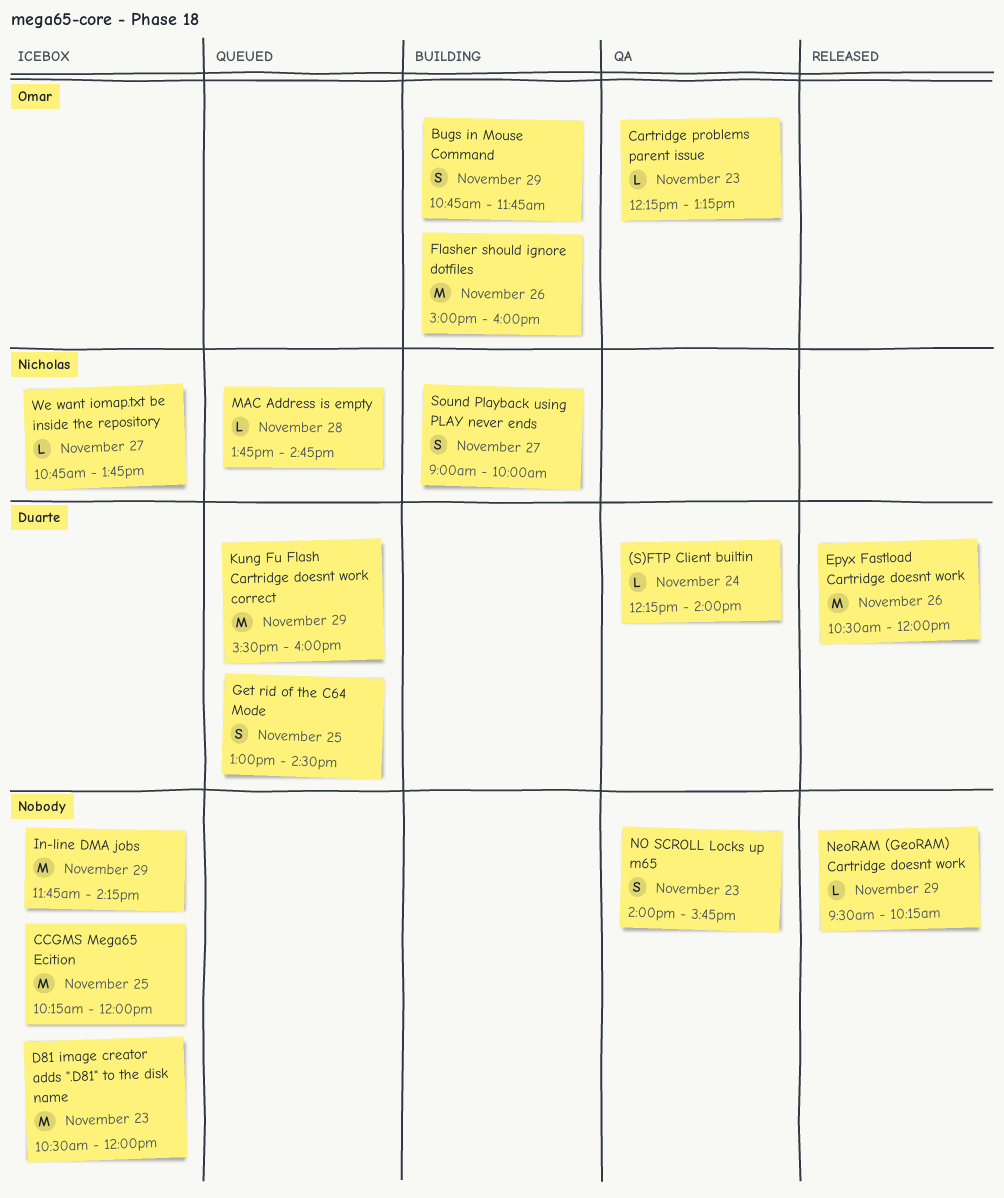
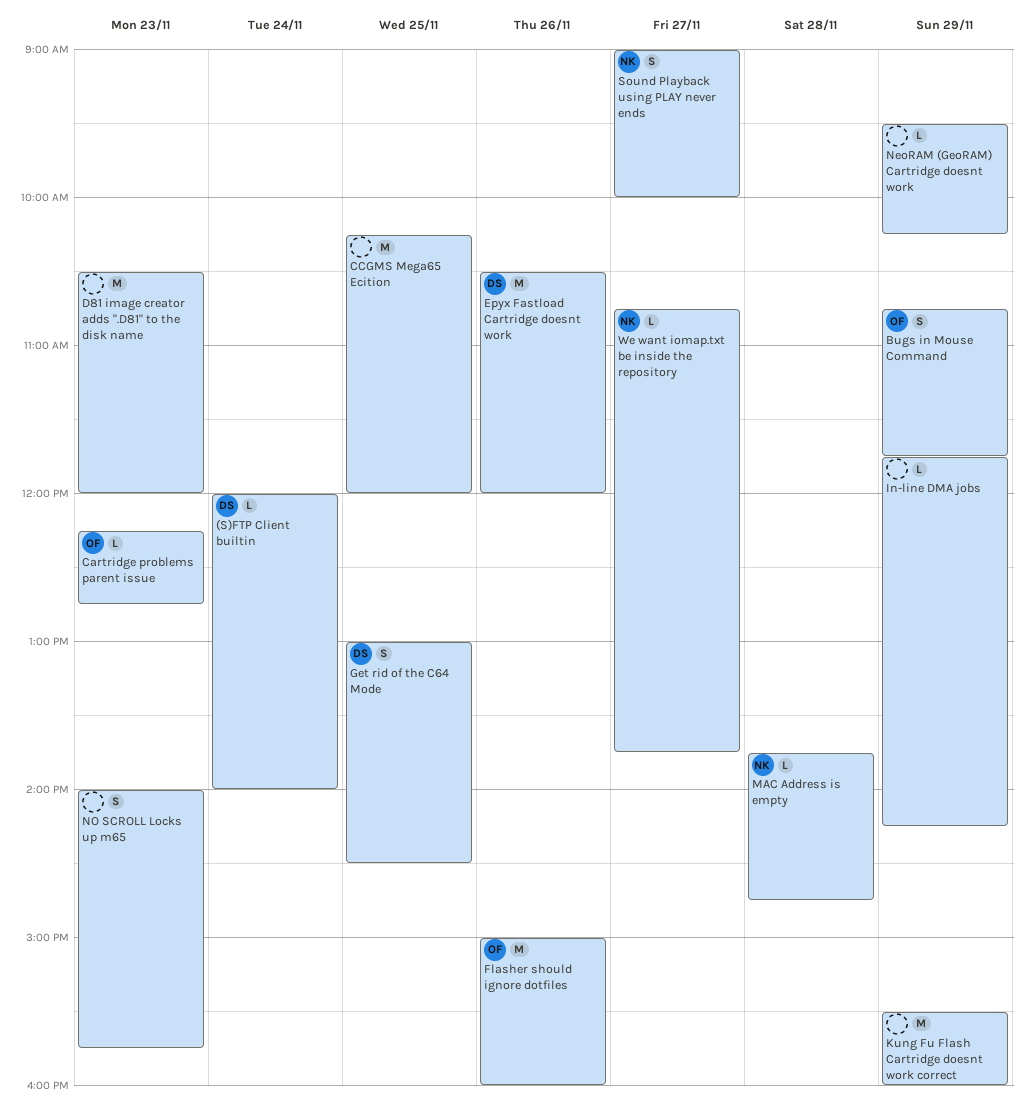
(S)FTP Client builtin, begins: 12:15 -> 12:00
Cartridge problems parent issue, ends: 13:15 -> 12:45
In-line DMA jobs, estimate: M -> L
Kung Fu Flash Cartridge doesnt work correct, owner: Duarte -> none

